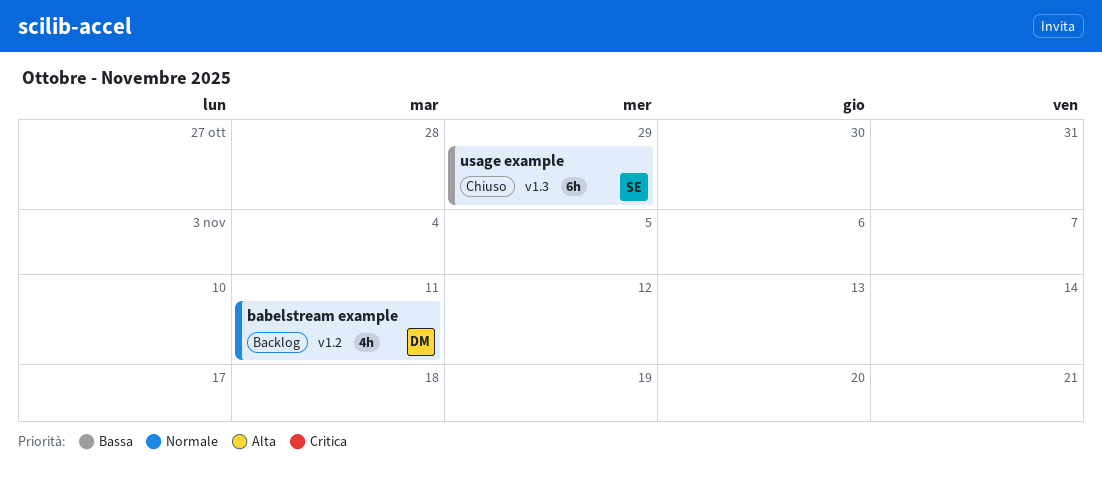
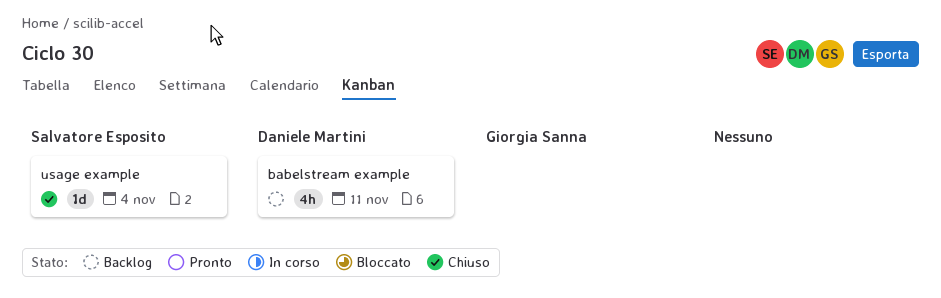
usage example, estimate: 6h -> 1d
usage example, due: Oct 29 -> Nov 4

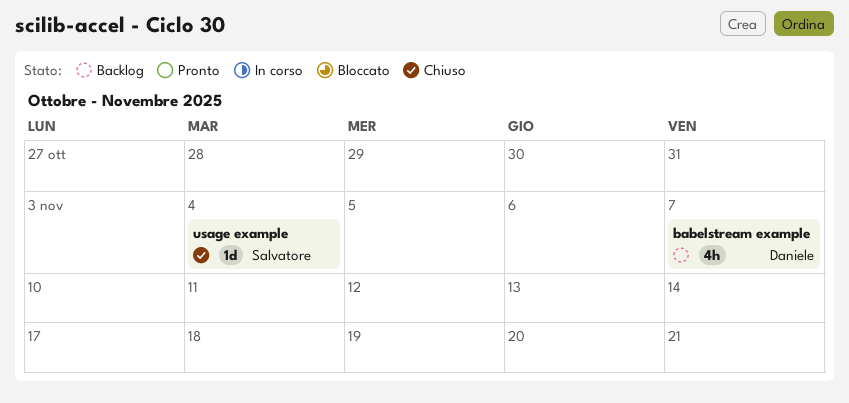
babelstream example, due: Nov 11 -> Nov 7

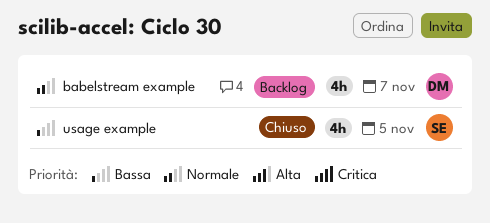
usage example, estimate: 1d -> 4h
usage example, due: Nov 4 -> Nov 5

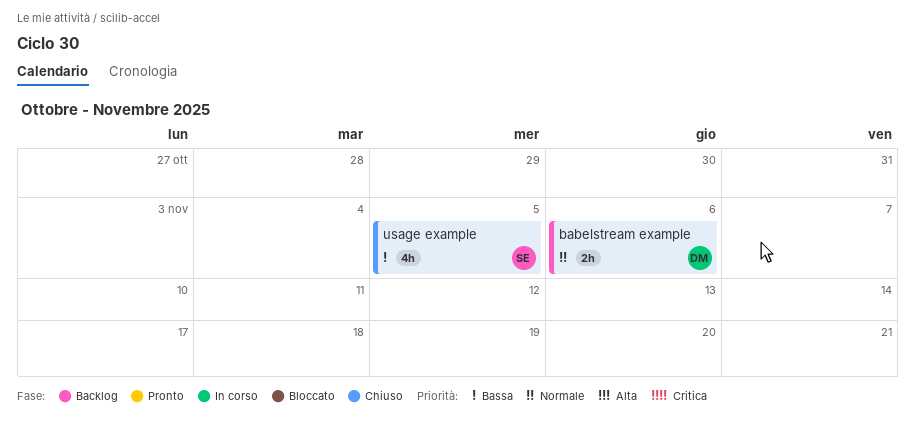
babelstream example, estimate: 4h -> 2h
babelstream example, due: Nov 7 -> Nov 6

